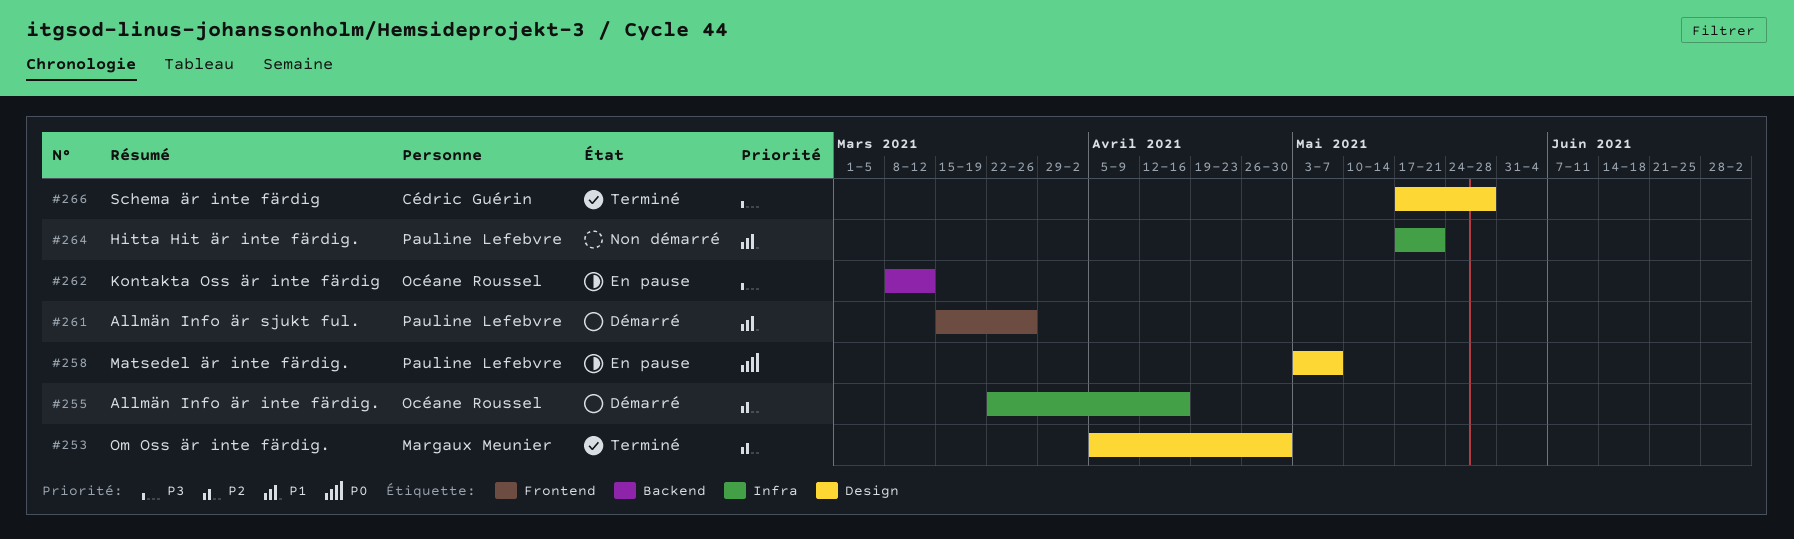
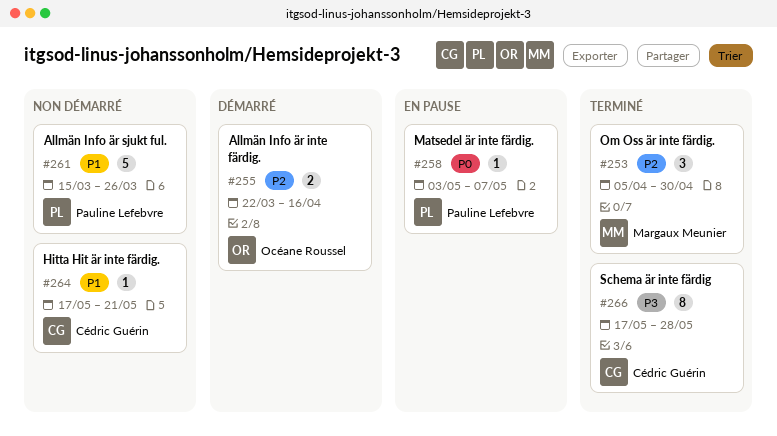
#261, status: Démarré -> Non démarré
#262: present -> none
#264, owner: Pauline Lefebvre -> Cédric Guérin

